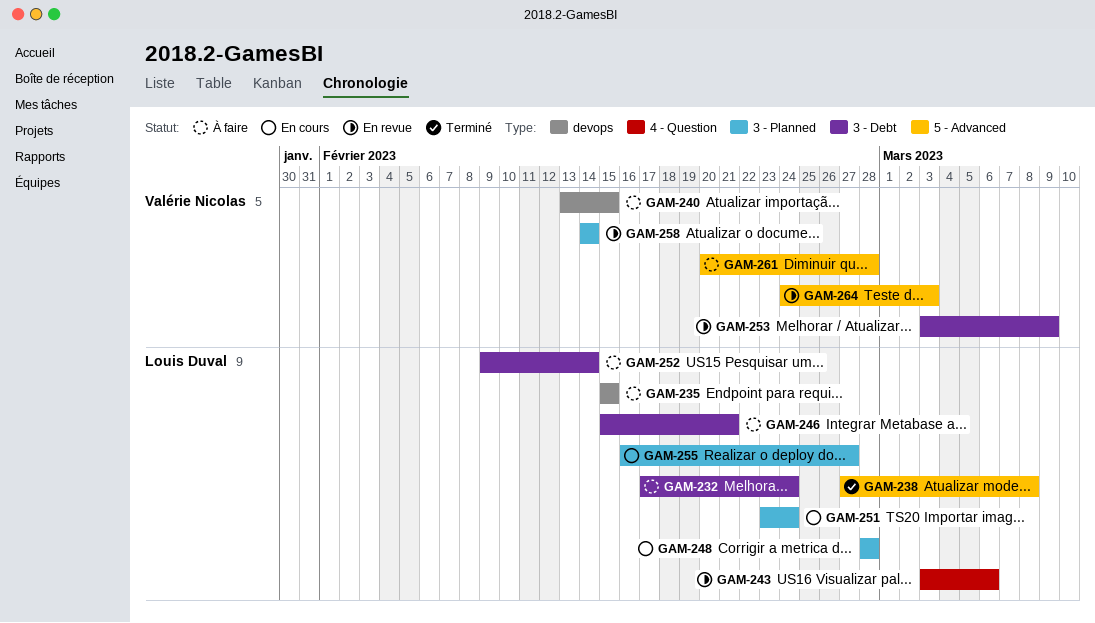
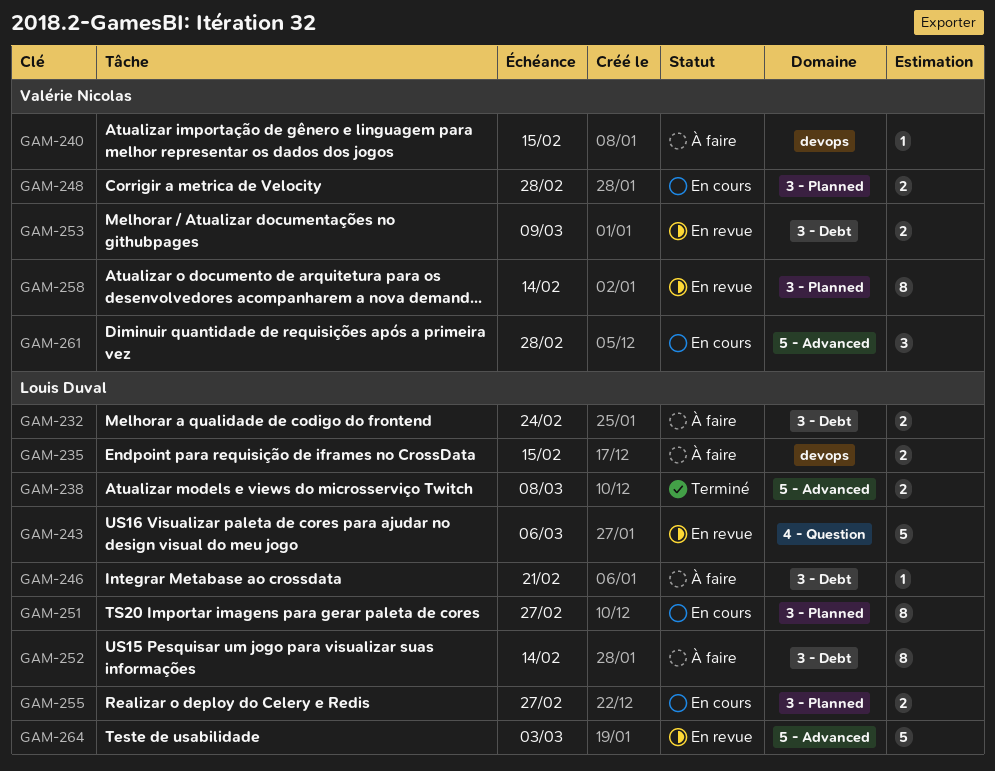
GAM-248, owner: Louis Duval -> Valérie Nicolas
GAM-251, due: Feb 24 -> Feb 27
GAM-261, status: À faire -> En cours
GAM-264, owner: Valérie Nicolas -> Louis Duval

